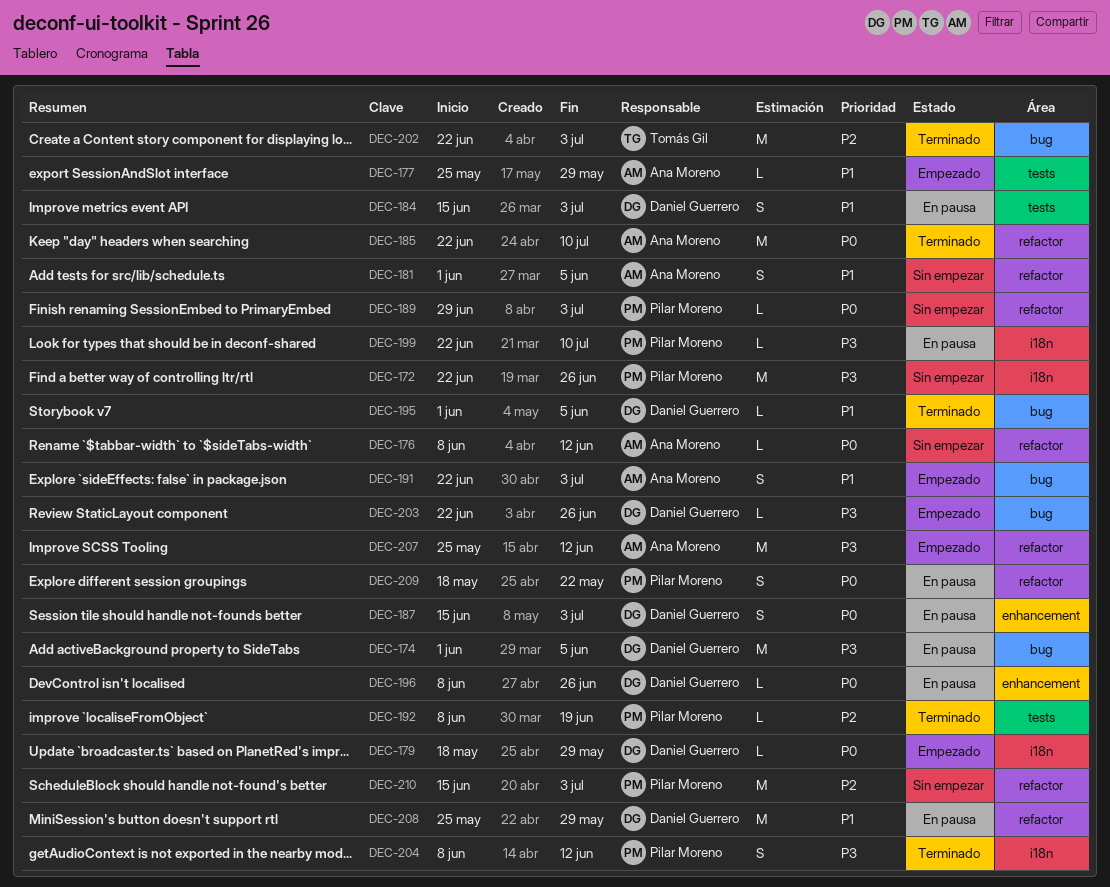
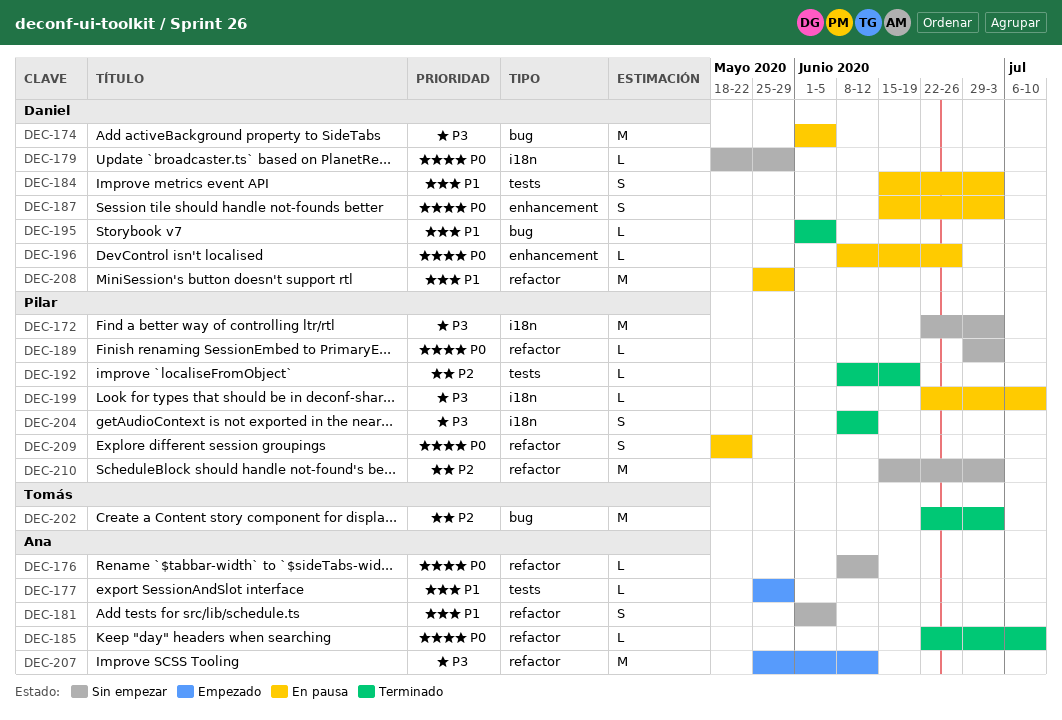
DEC-172, due: Jun 26 -> Jul 3
DEC-179, status: Empezado -> Sin empezar
DEC-185, estimate: M -> L
DEC-191: present -> none
DEC-203: present -> none

